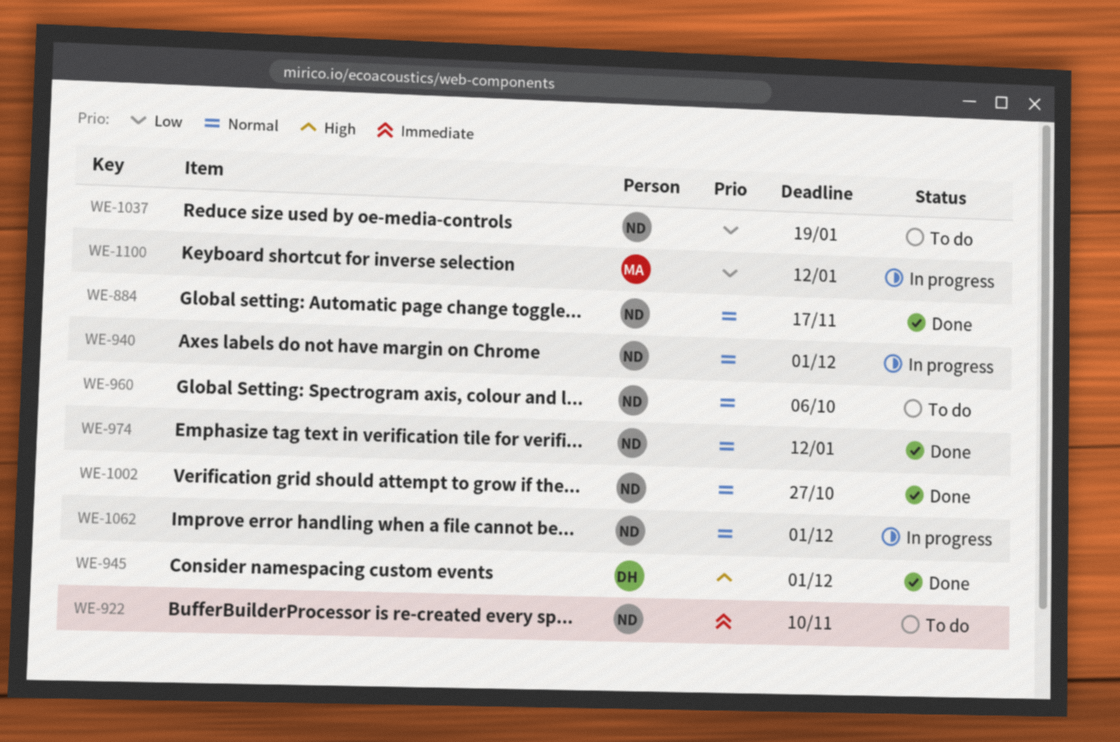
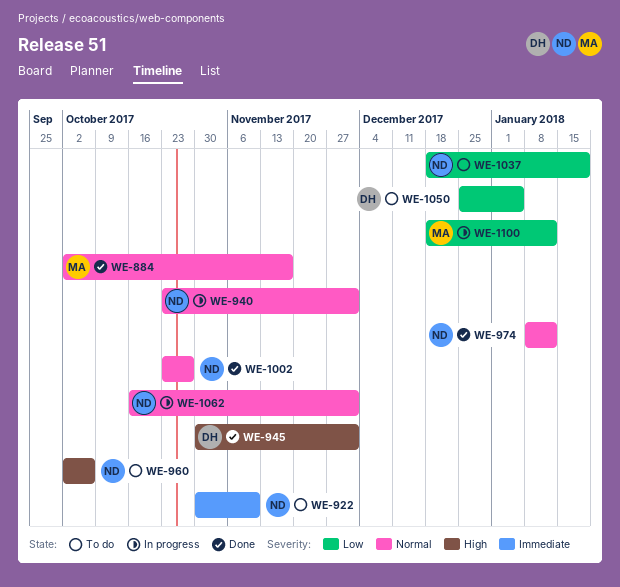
WE-884, owner: ND -> MA
WE-960, priority: Normal -> High
WE-1050: none -> present

